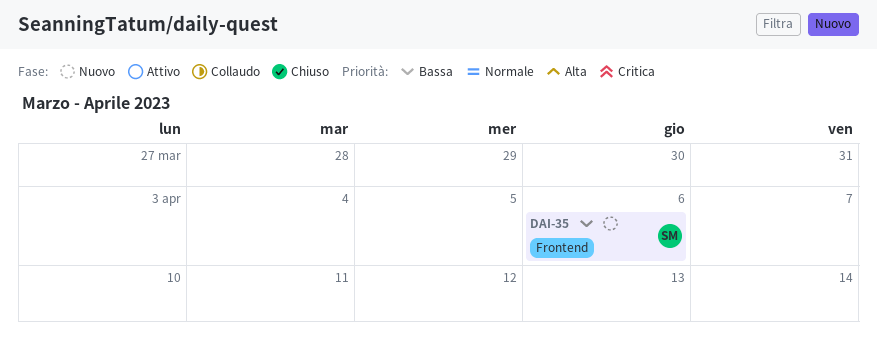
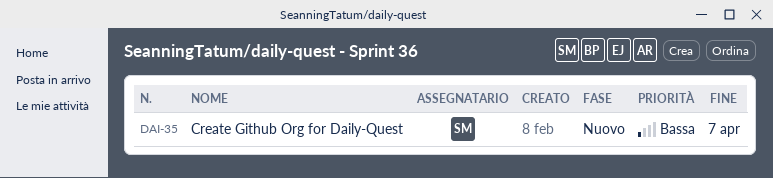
DAI-35, due: Apr 6 -> Apr 7

